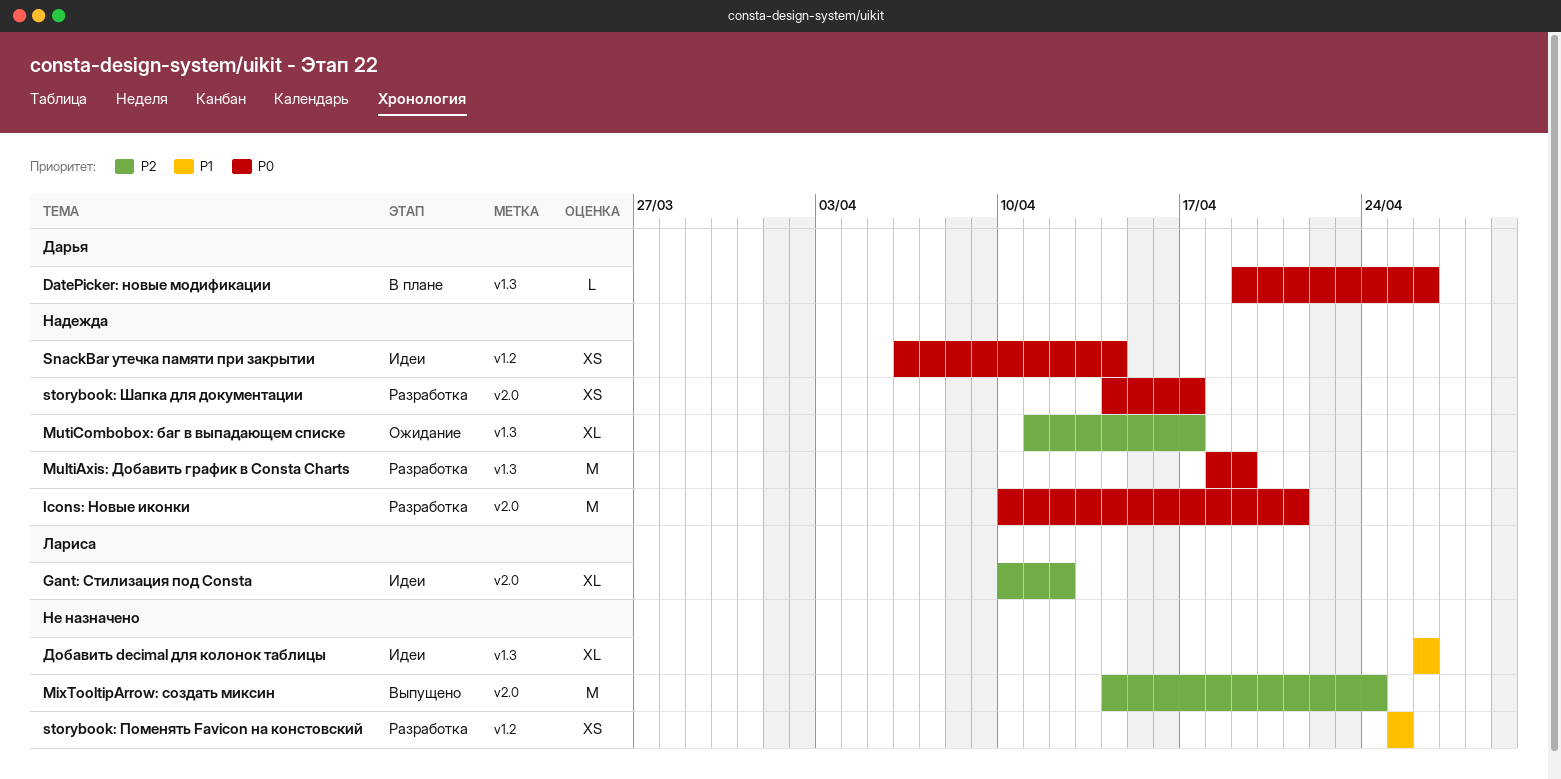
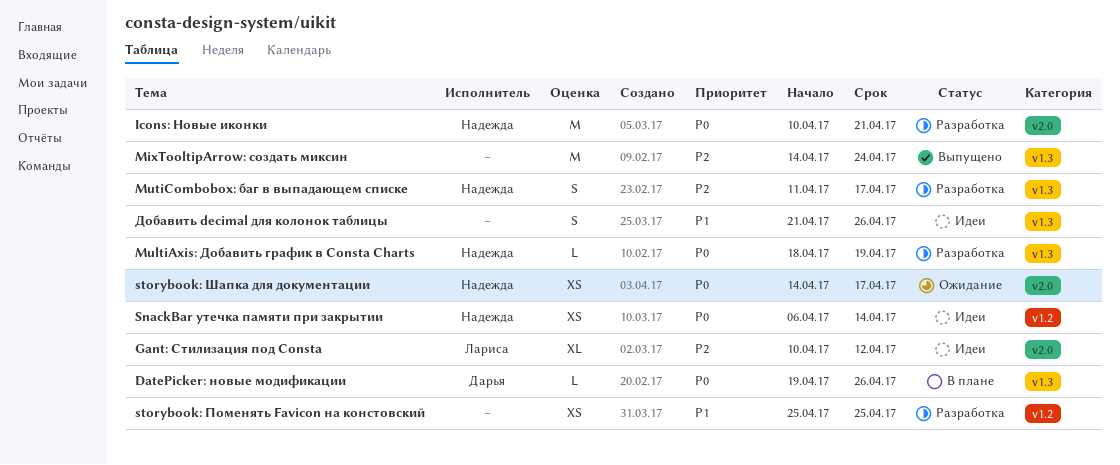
MixTooltipArrow: создать миксин, label: v2.0 -> v1.3
MultiAxis: Добавить график в Consta Charts, estimate: M -> L
MutiCombobox: баг в выпадающем списке, status: Ожидание -> Разработка
MutiCombobox: баг в выпадающем списке, estimate: XL -> S
storybook: Шапка для документации, status: Разработка -> Ожидание
Добавить decimal для колонок таблицы, estimate: XL -> S
Добавить decimal для колонок таблицы, start: Apr 26 -> Apr 21

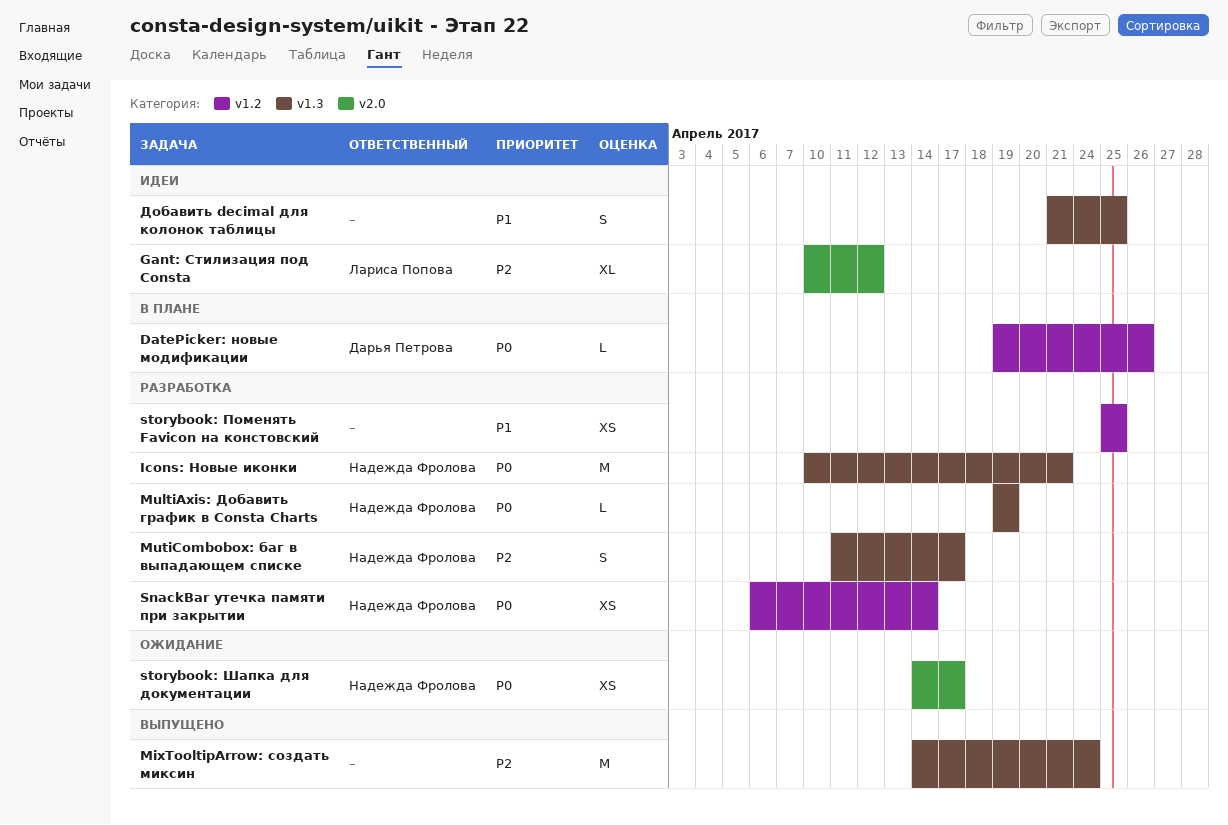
DatePicker: новые модификации, label: v1.3 -> v1.2
Icons: Новые иконки, label: v2.0 -> v1.3
MultiAxis: Добавить график в Consta Charts, start: Apr 18 -> Apr 19
SnackBar утечка памяти при закрытии, status: Идеи -> Разработка
Добавить decimal для колонок таблицы, due: Apr 26 -> Apr 25

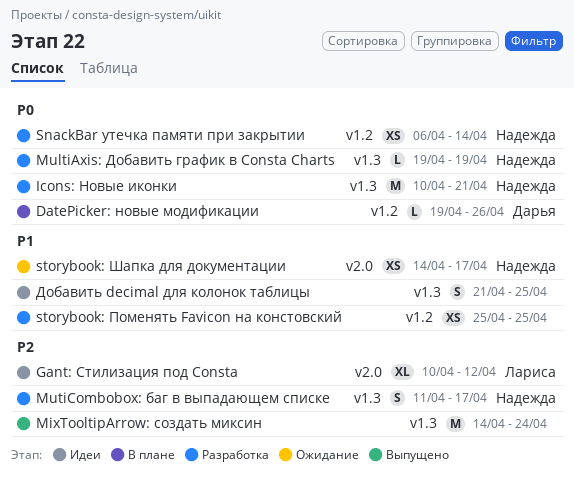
storybook: Шапка для документации, priority: P0 -> P1

